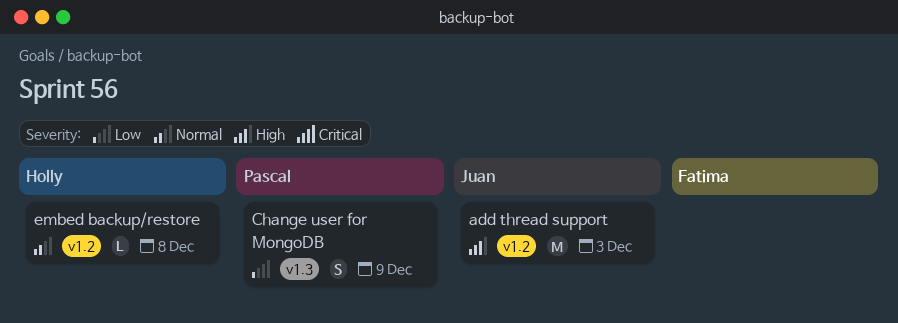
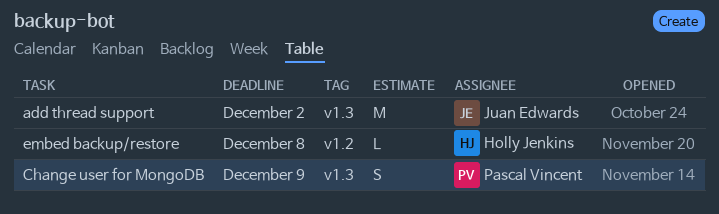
add thread support, label: v1.2 -> v1.3
add thread support, due: Dec 3 -> Dec 2

